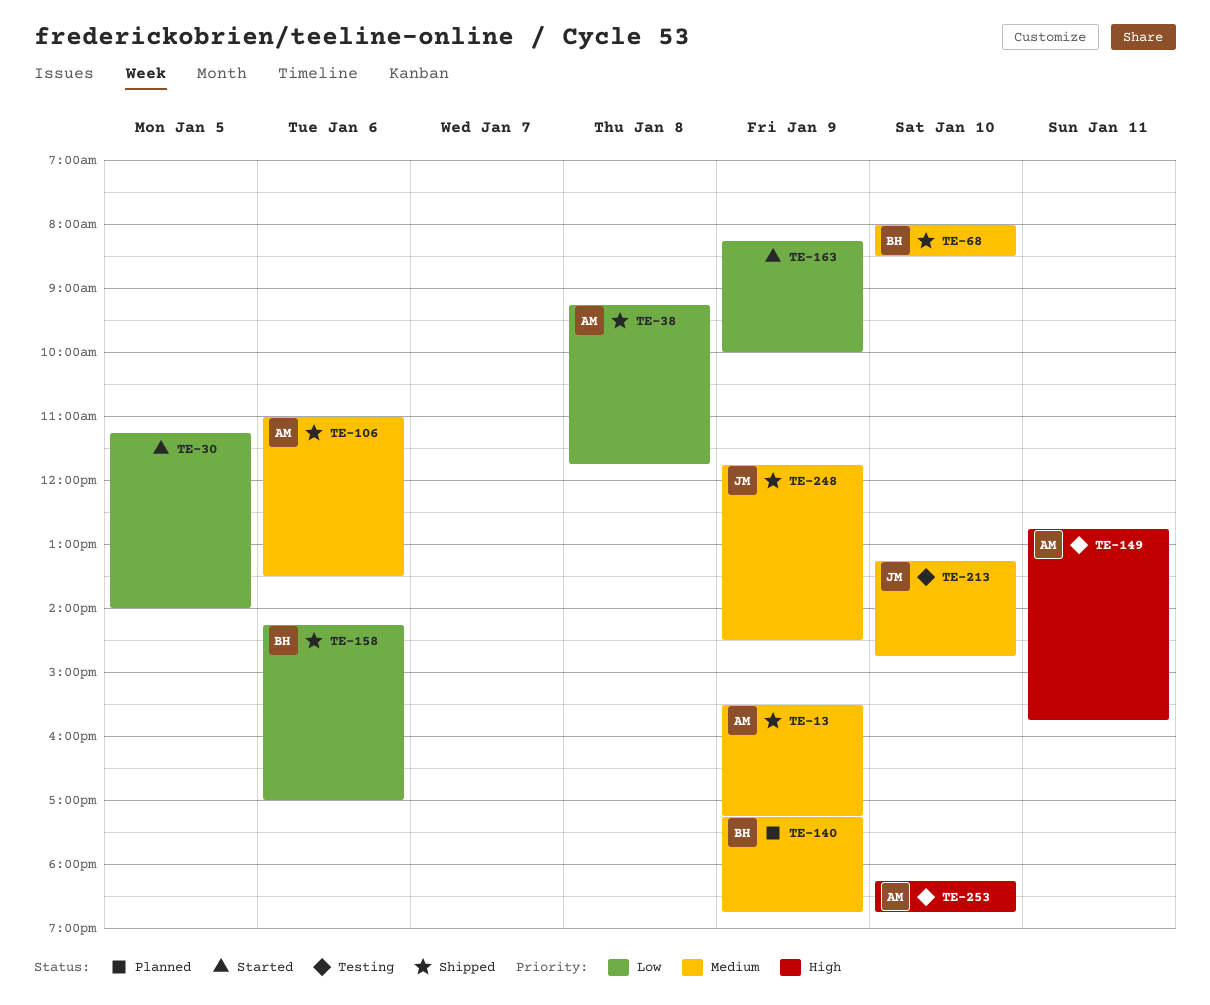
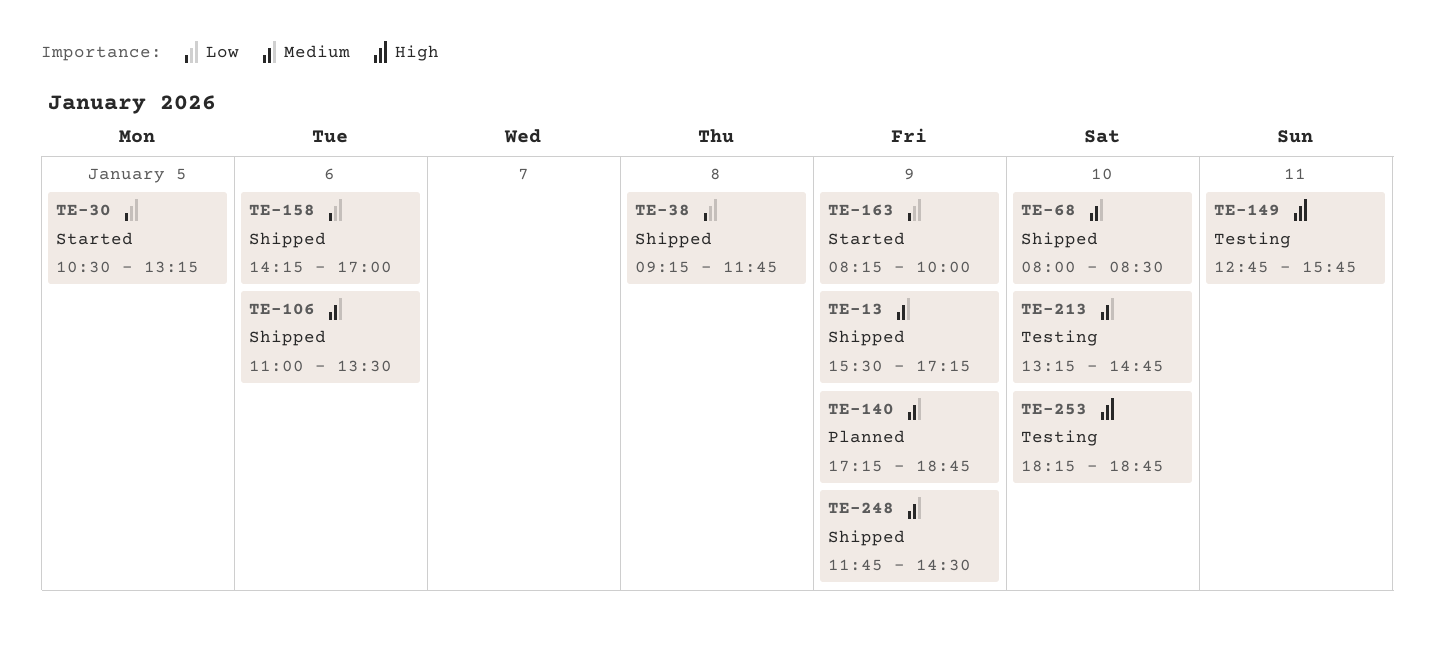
TE-30, begins: 11:15 -> 10:30
TE-30, ends: 14:00 -> 13:15

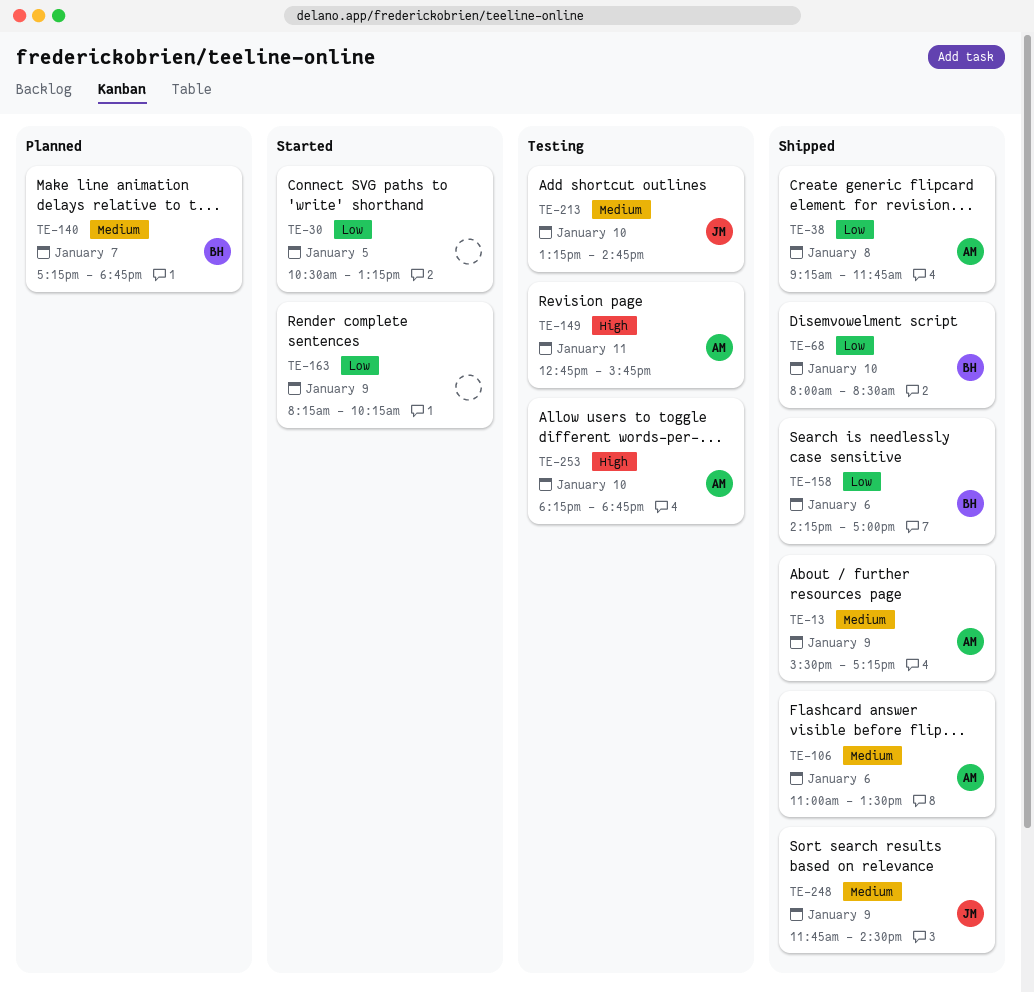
TE-68, priority: Medium -> Low
TE-140, day: Jan 9 -> Jan 7
TE-163, ends: 10:00 -> 10:15

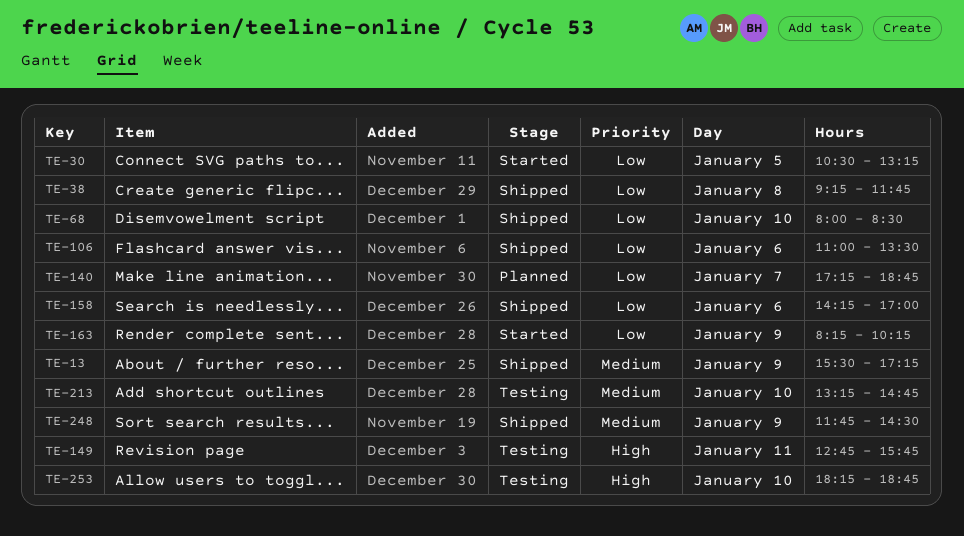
TE-106, priority: Medium -> Low
TE-140, priority: Medium -> Low

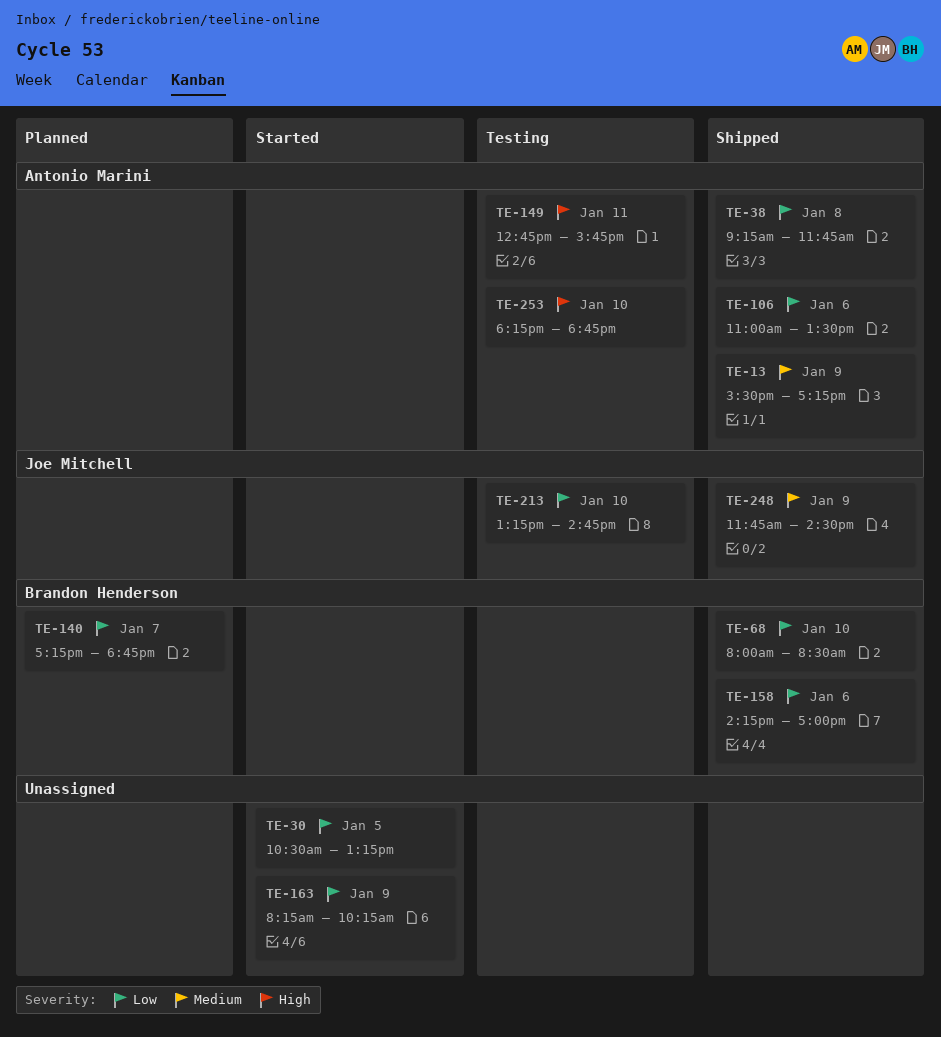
TE-213, priority: Medium -> Low

